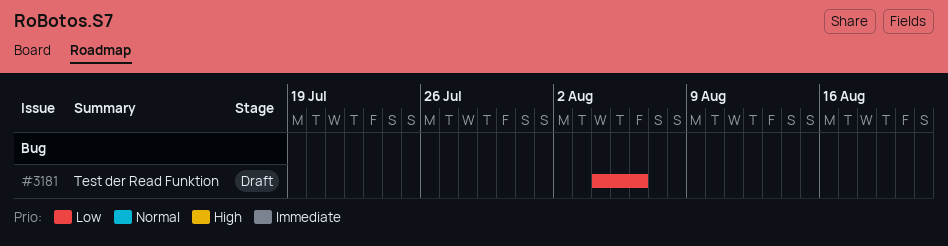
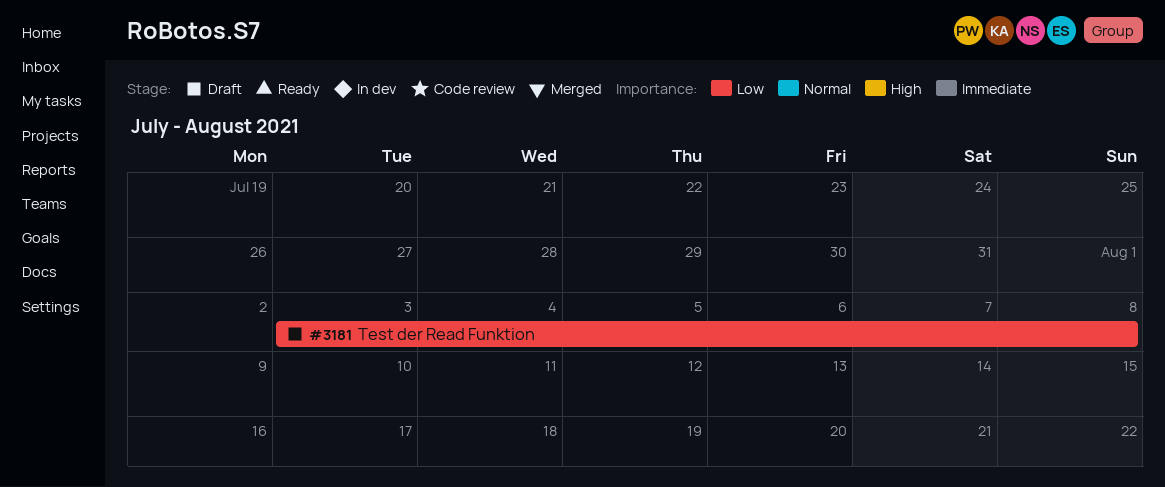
#3181, start: Aug 4 -> Aug 3
#3181, due: Aug 6 -> Aug 8

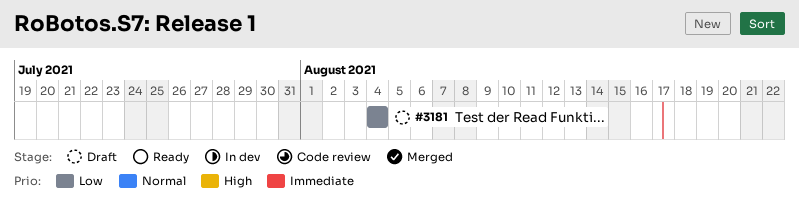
#3181, start: Aug 3 -> Aug 4
#3181, due: Aug 8 -> Aug 4

